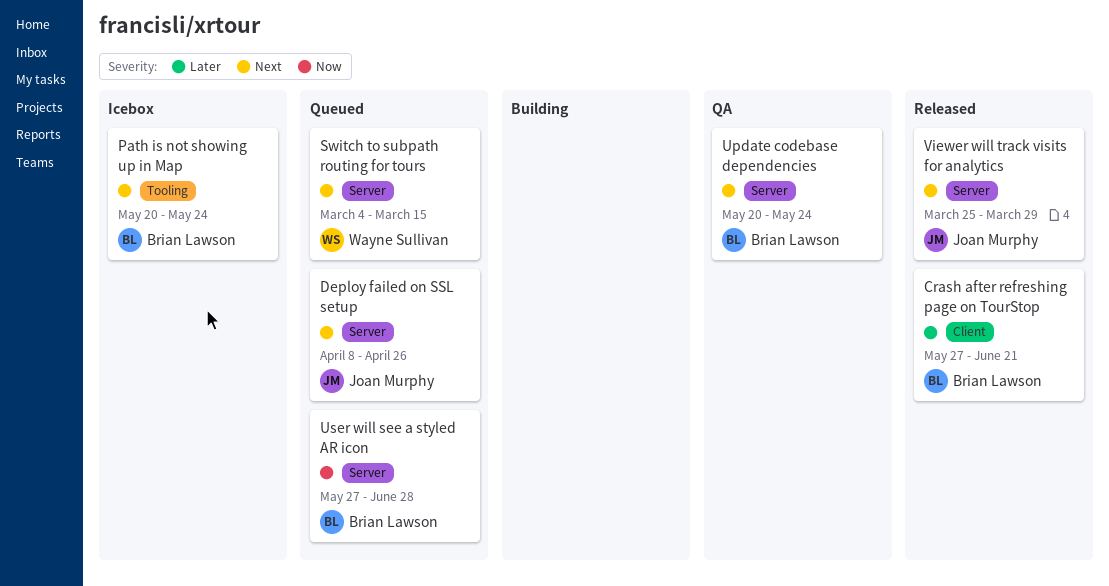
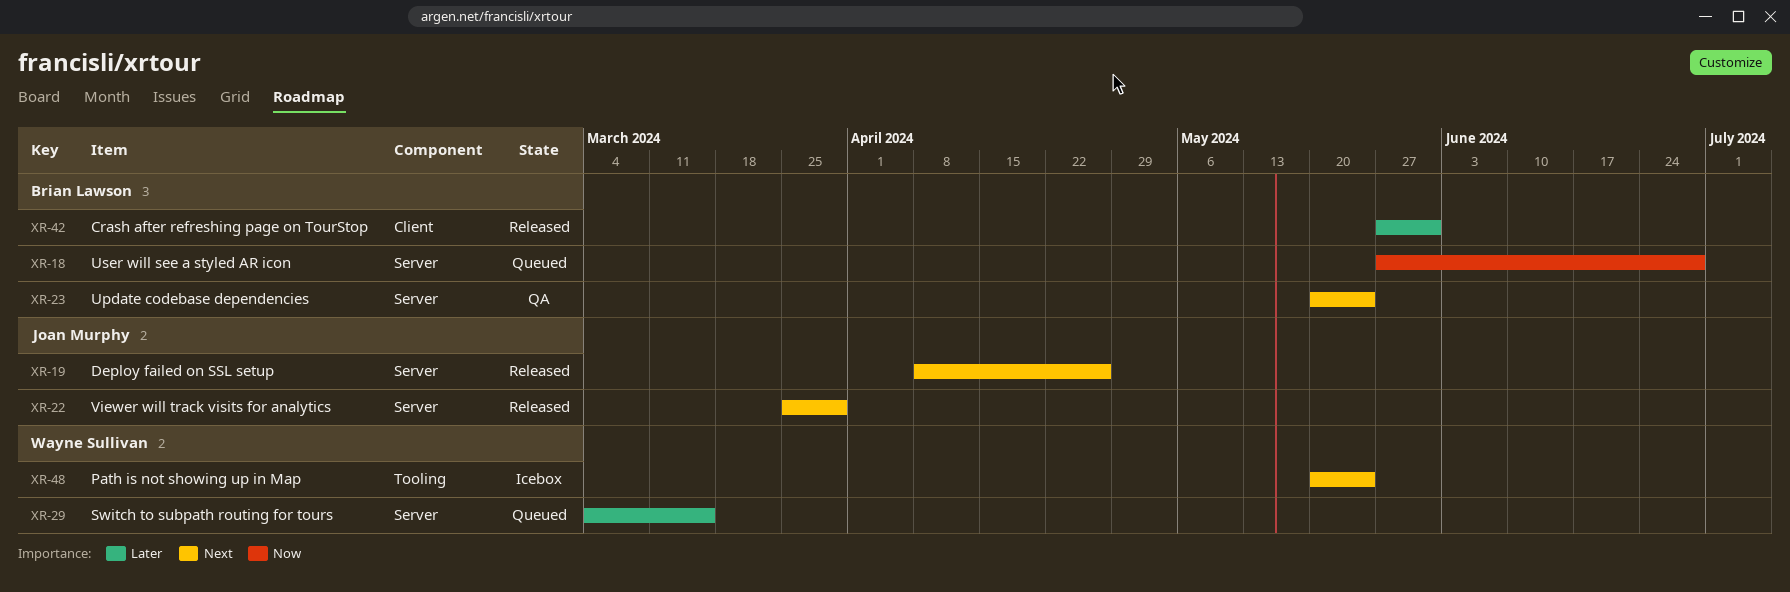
Crash after refreshing page on TourStop, due: Jun 21 -> May 31
Deploy failed on SSL setup, status: Queued -> Released
Path is not showing up in Map, owner: Brian Lawson -> Wayne Sullivan
Switch to subpath routing for tours, priority: Next -> Later

